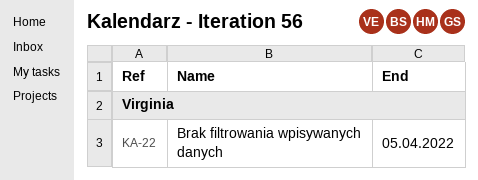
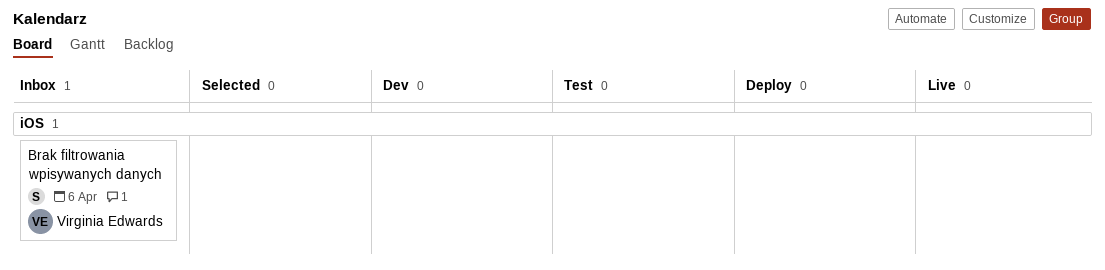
Brak filtrowania wpisywanych danych, due: Apr 5 -> Apr 6

